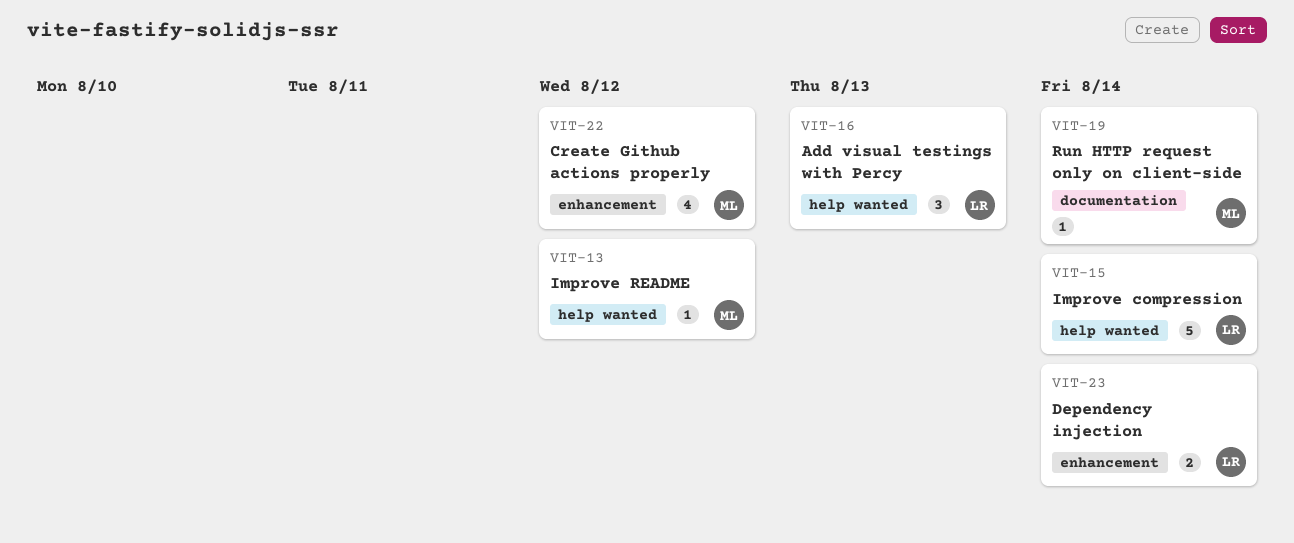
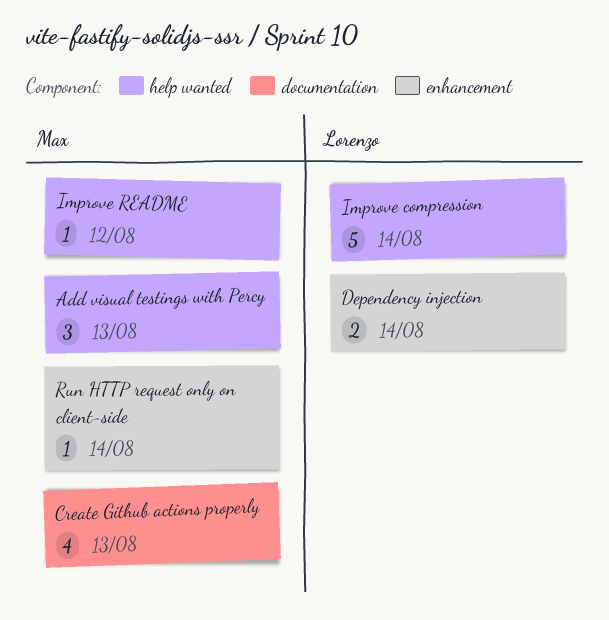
Add visual testings with Percy, owner: Lorenzo -> Max
Create Github actions properly, label: enhancement -> documentation
Create Github actions properly, due: Aug 12 -> Aug 13
Run HTTP request only on client-side, label: documentation -> enhancement

